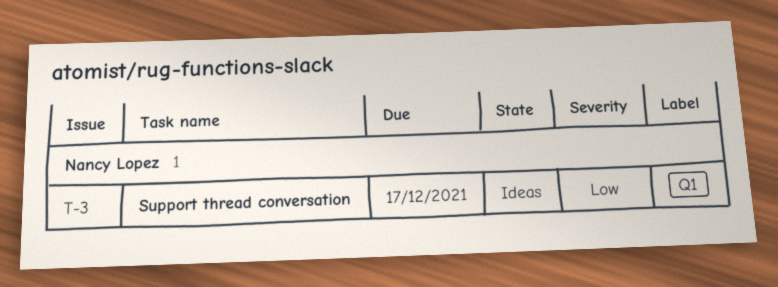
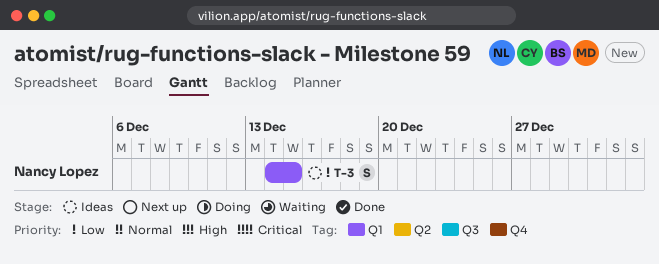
T-3, due: Dec 17 -> Dec 15

